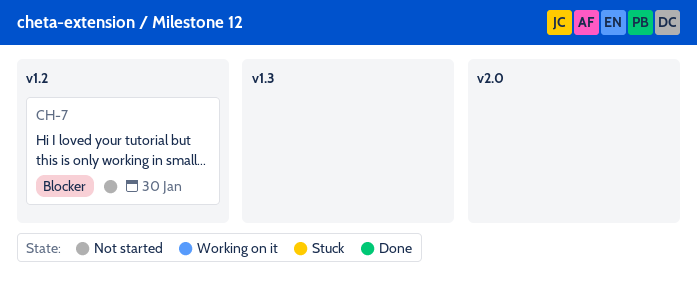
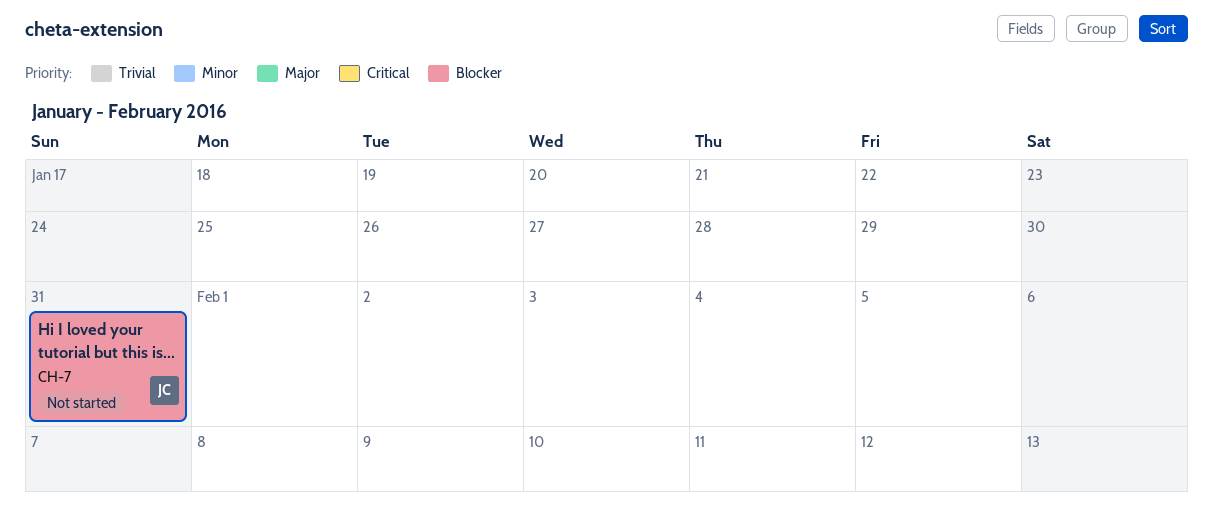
CH-7, due: Jan 30 -> Jan 31

